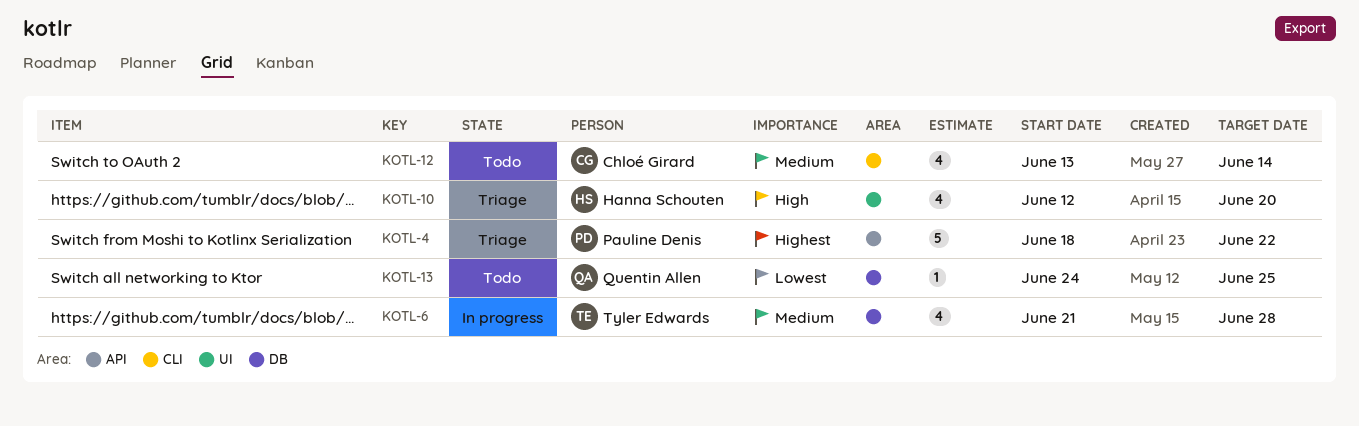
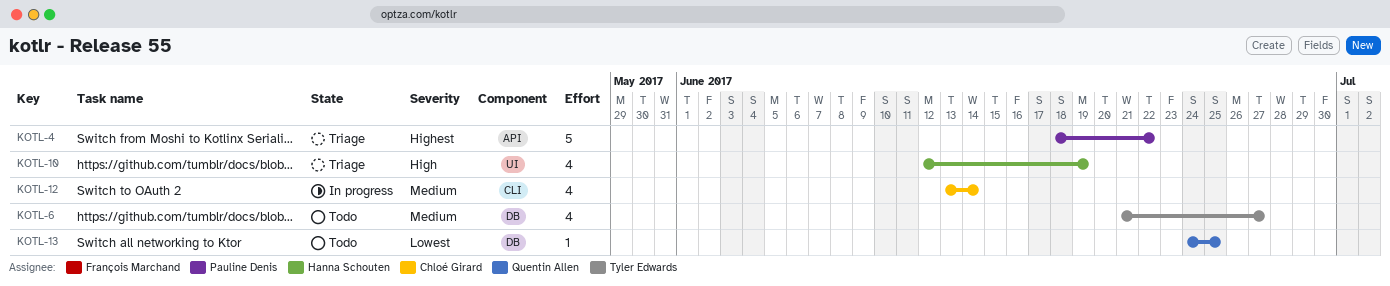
KOTL-6, status: In progress -> Todo
KOTL-6, due: Jun 28 -> Jun 27
KOTL-10, due: Jun 20 -> Jun 19
KOTL-12, status: Todo -> In progress

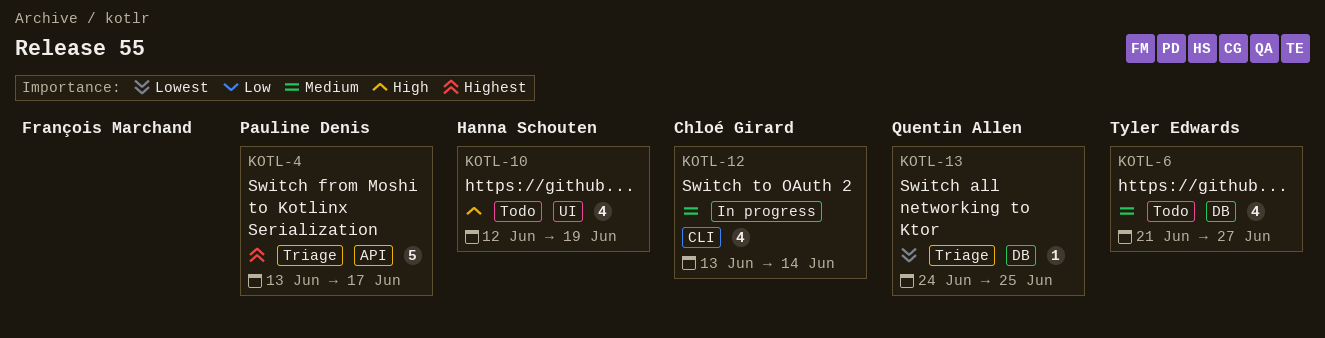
KOTL-4, start: Jun 18 -> Jun 13
KOTL-4, due: Jun 22 -> Jun 17
KOTL-10, status: Triage -> Todo
KOTL-13, status: Todo -> Triage

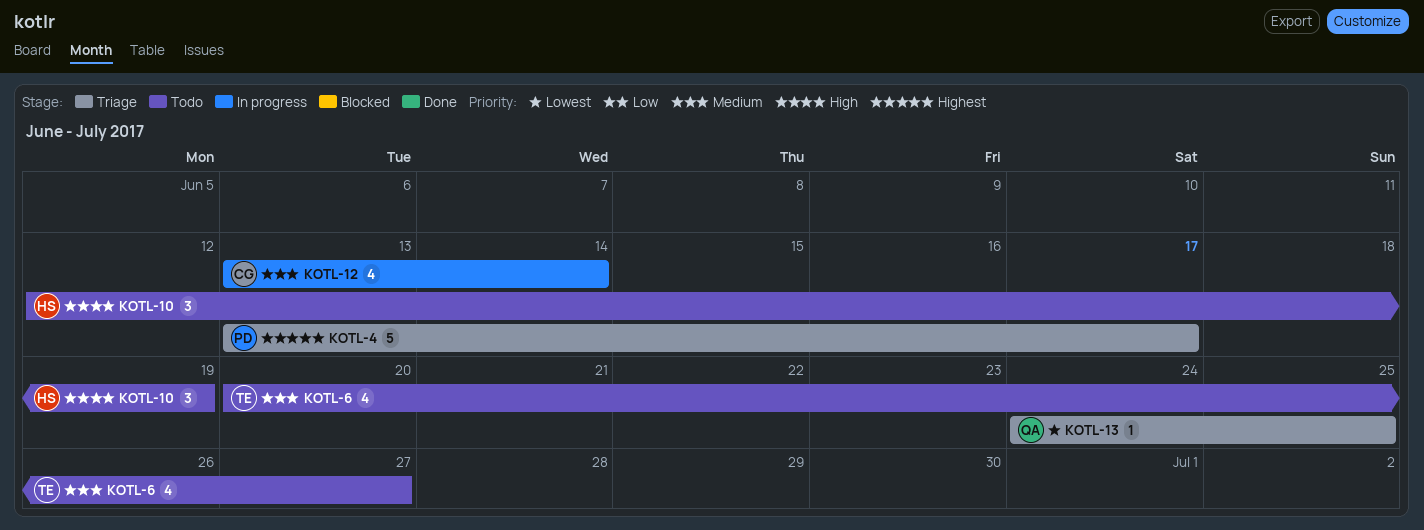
KOTL-6, start: Jun 21 -> Jun 20
KOTL-10, estimate: 4 -> 3

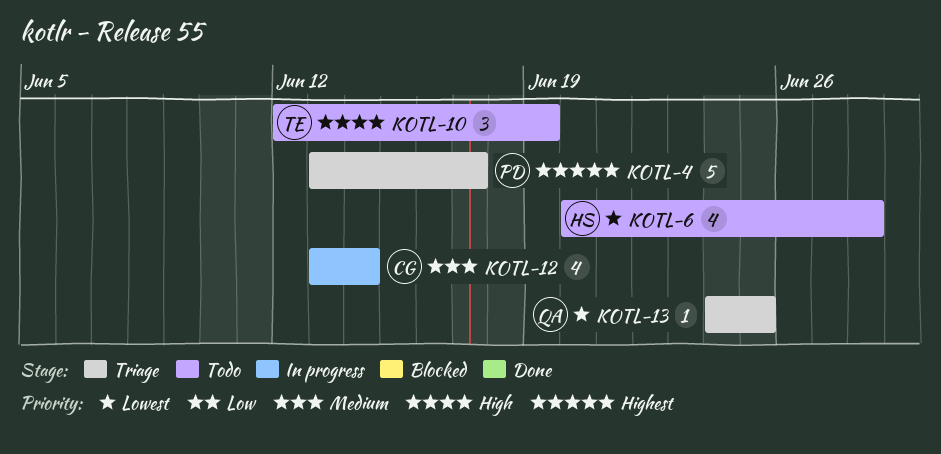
KOTL-6, owner: TE -> HS
KOTL-6, priority: Medium -> Lowest
KOTL-6, due: Jun 27 -> Jun 28
KOTL-10, owner: HS -> TE

